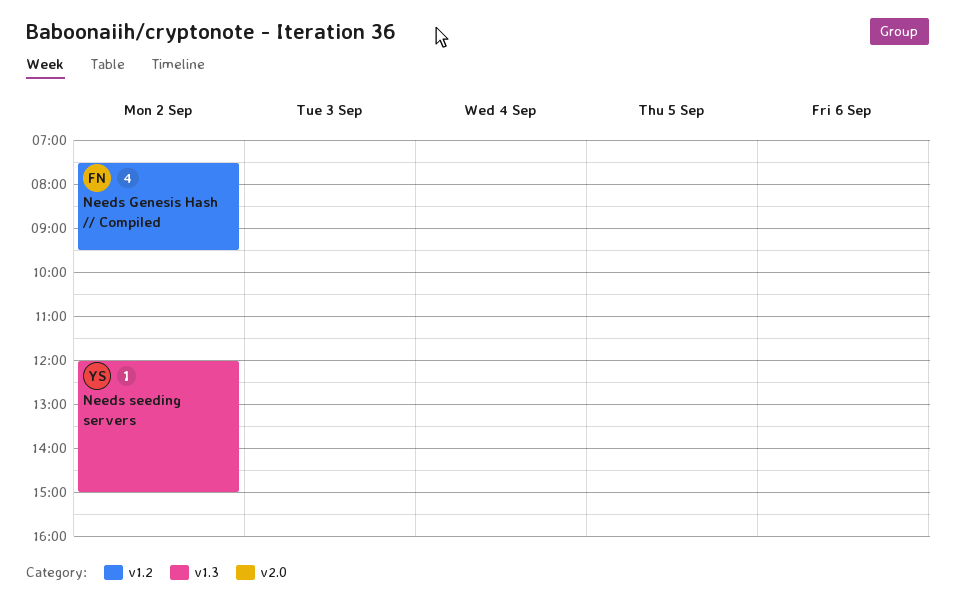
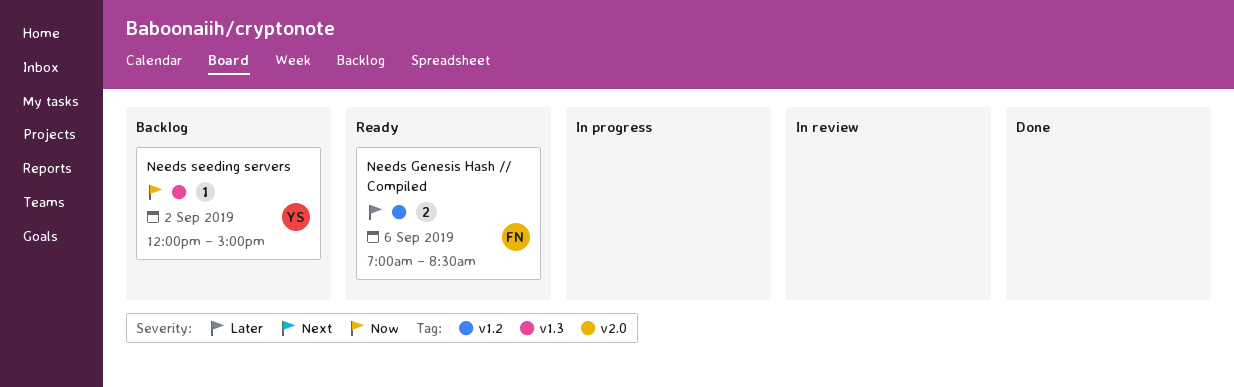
Needs Genesis Hash // Compiled, estimate: 4 -> 2
Needs Genesis Hash // Compiled, day: Sep 2 -> Sep 6
Needs Genesis Hash // Compiled, begins: 07:30 -> 07:00
Needs Genesis Hash // Compiled, ends: 09:30 -> 08:30

